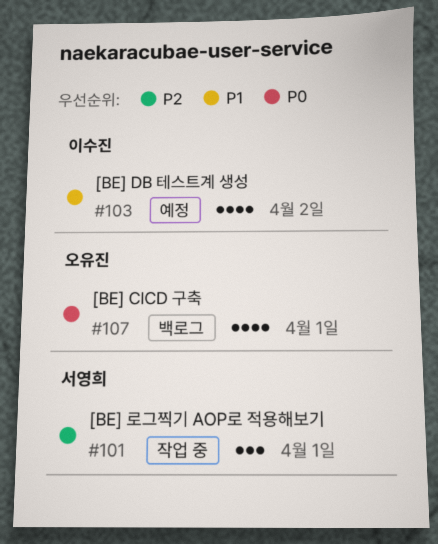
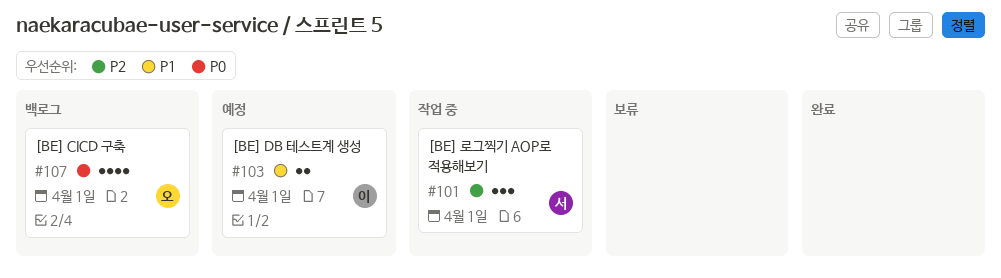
#103, estimate: 4 -> 2
#103, due: Apr 2 -> Apr 1

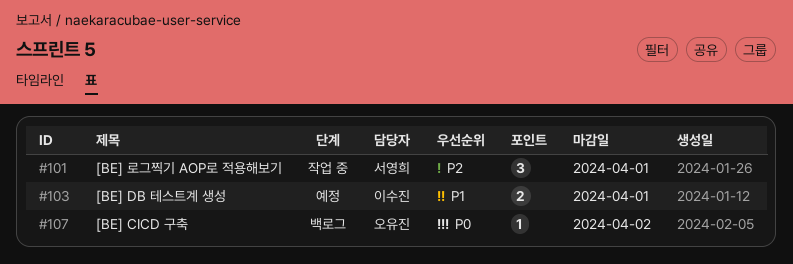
#107, estimate: 4 -> 1
#107, due: Apr 1 -> Apr 2

